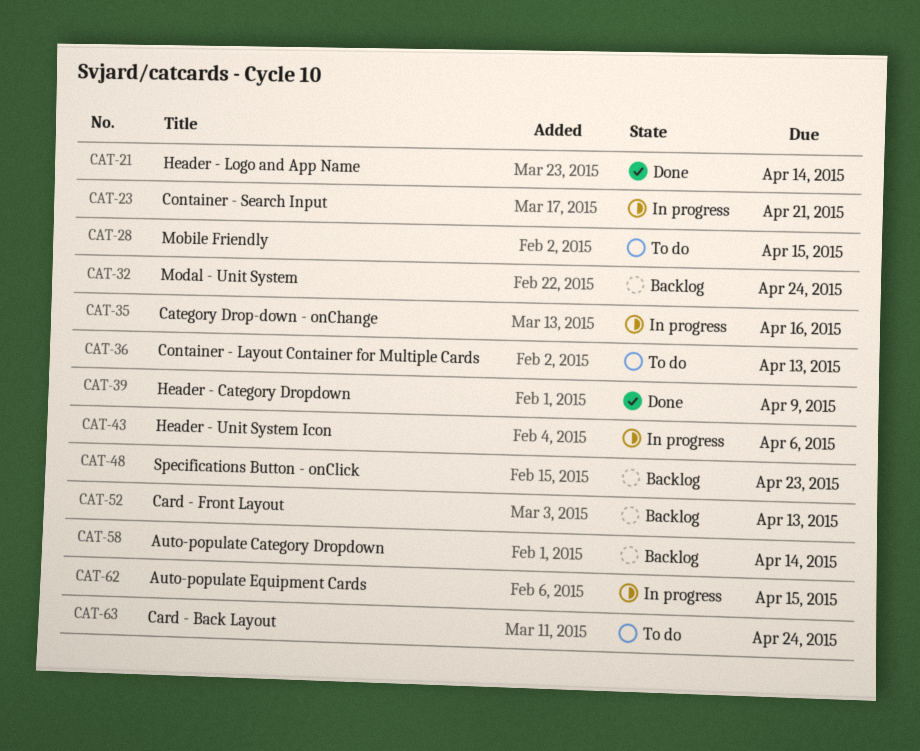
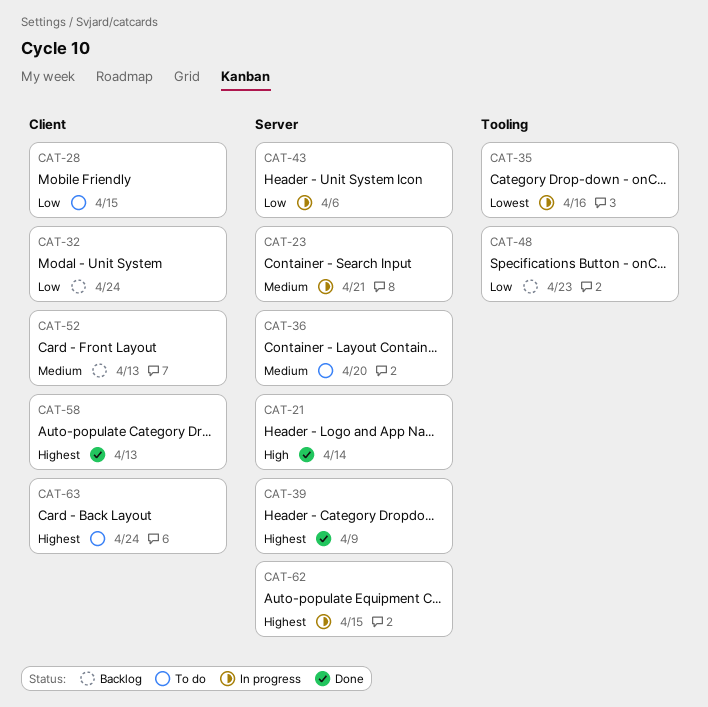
CAT-36, due: Apr 13 -> Apr 20
CAT-58, status: Backlog -> Done
CAT-58, due: Apr 14 -> Apr 13

